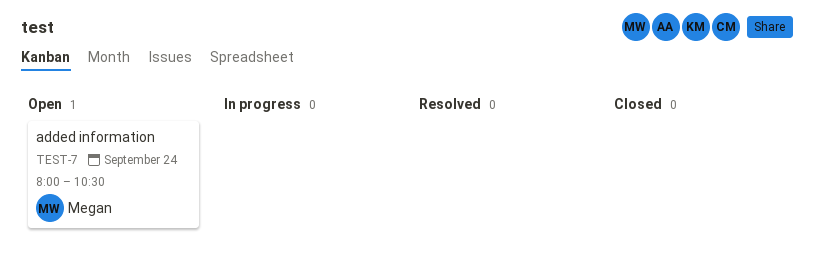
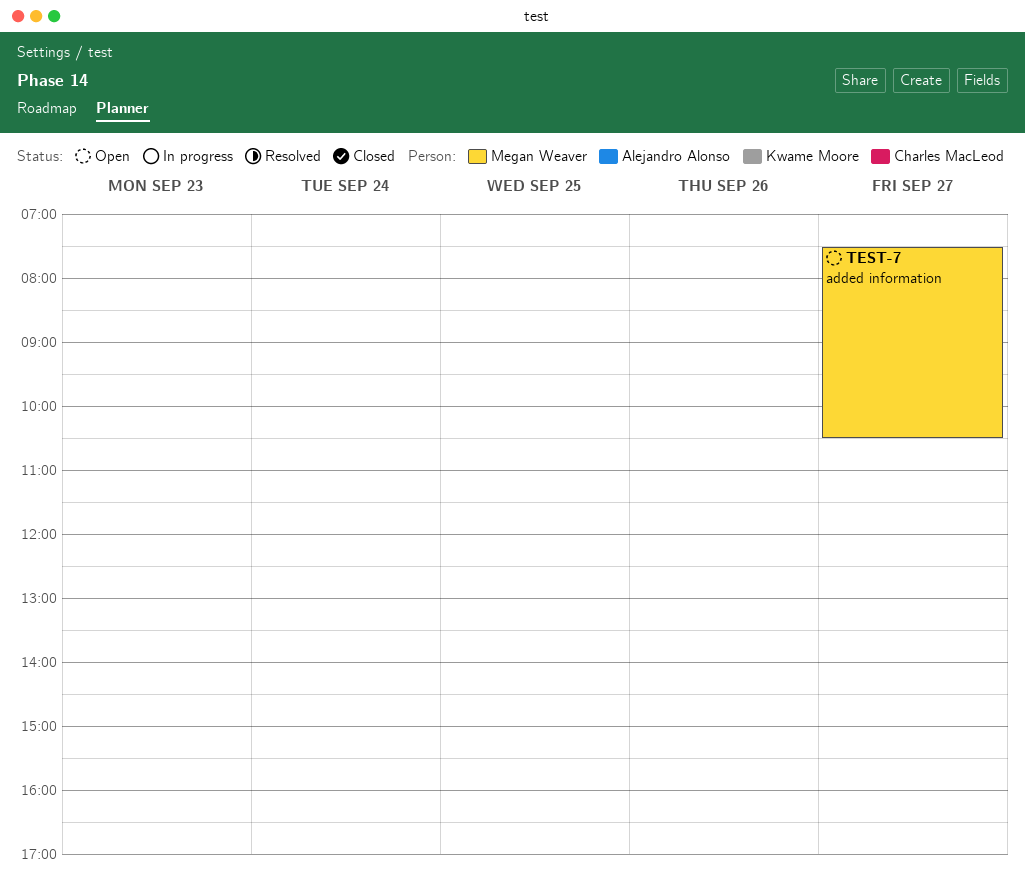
TEST-7, day: Sep 24 -> Sep 27
TEST-7, begins: 08:00 -> 07:30

